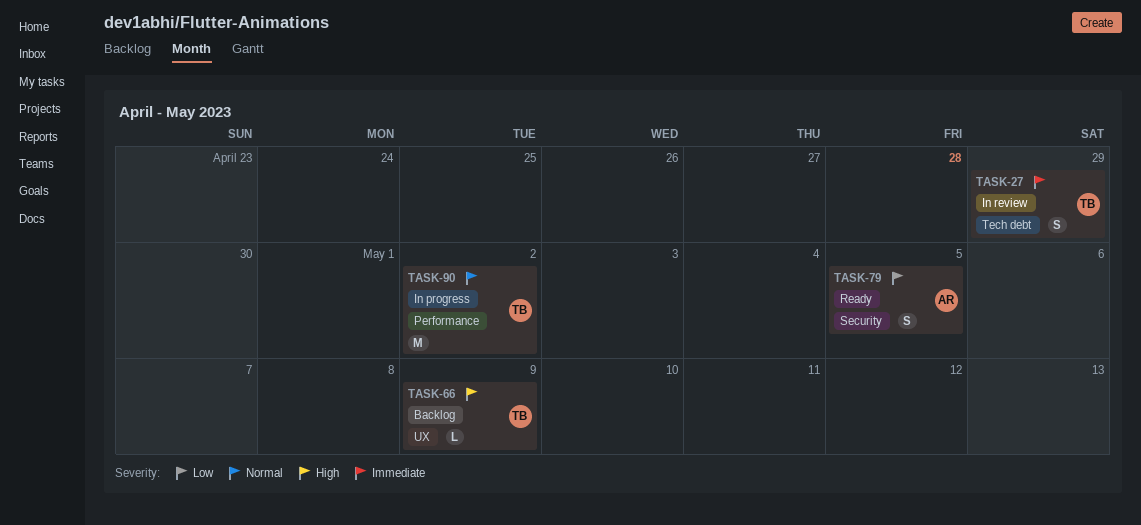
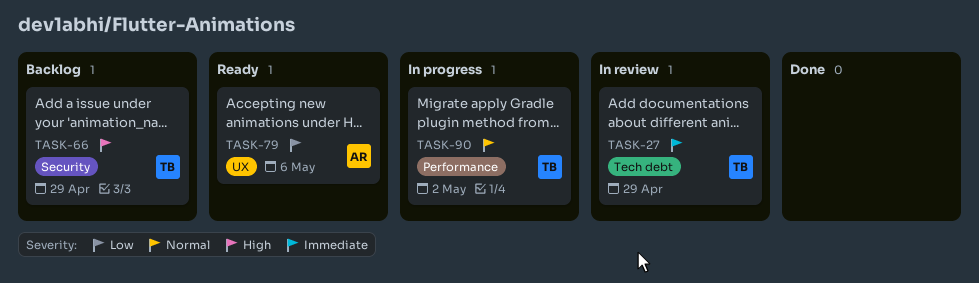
TASK-66, label: UX -> Security
TASK-66, due: May 9 -> Apr 29
TASK-79, label: Security -> UX
TASK-79, due: May 5 -> May 6

